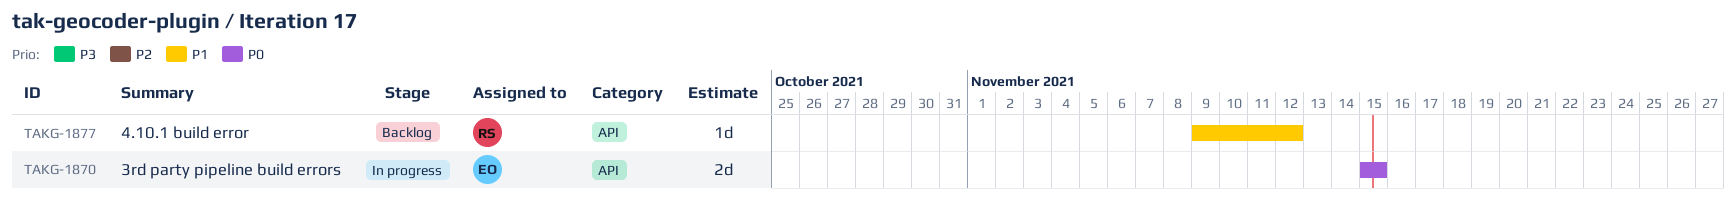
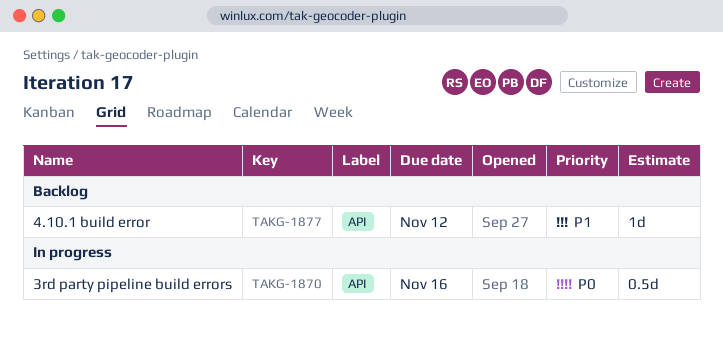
TAKG-1870, estimate: 2d -> 0.5d
TAKG-1870, due: Nov 15 -> Nov 16

